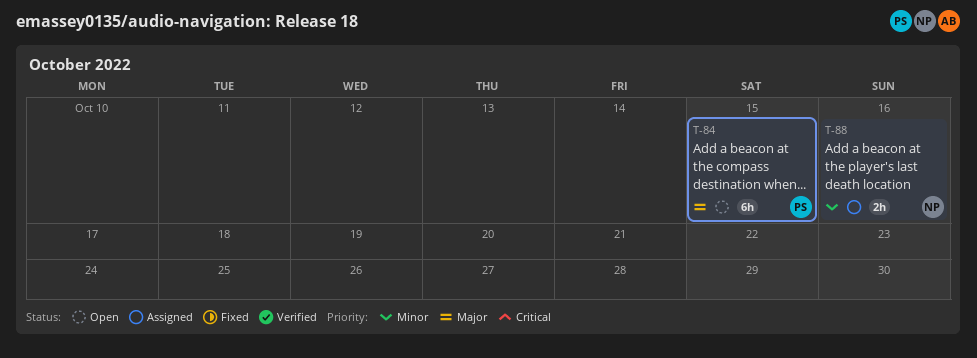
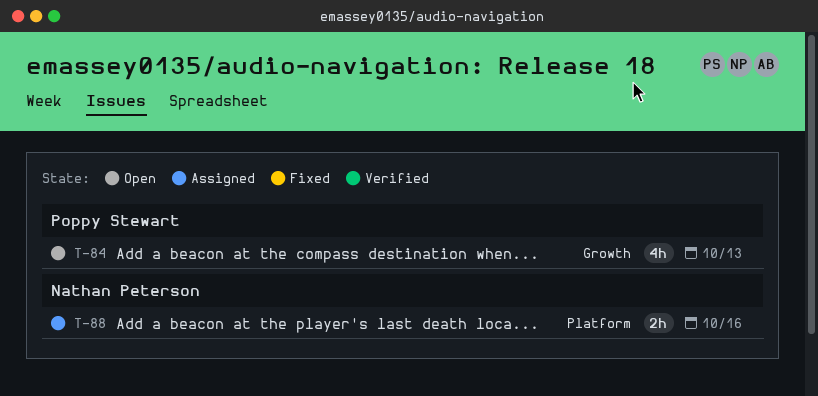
T-84, estimate: 6h -> 4h
T-84, due: Oct 15 -> Oct 13

